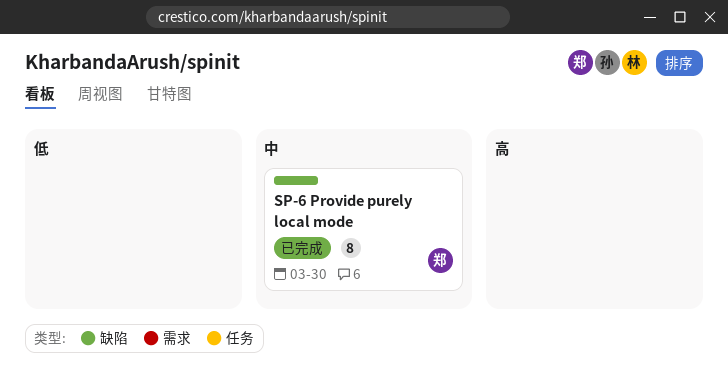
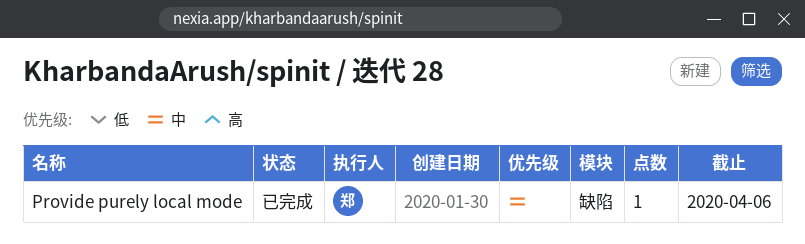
Provide purely local mode, estimate: 8 -> 1
Provide purely local mode, due: Mar 30 -> Apr 6

